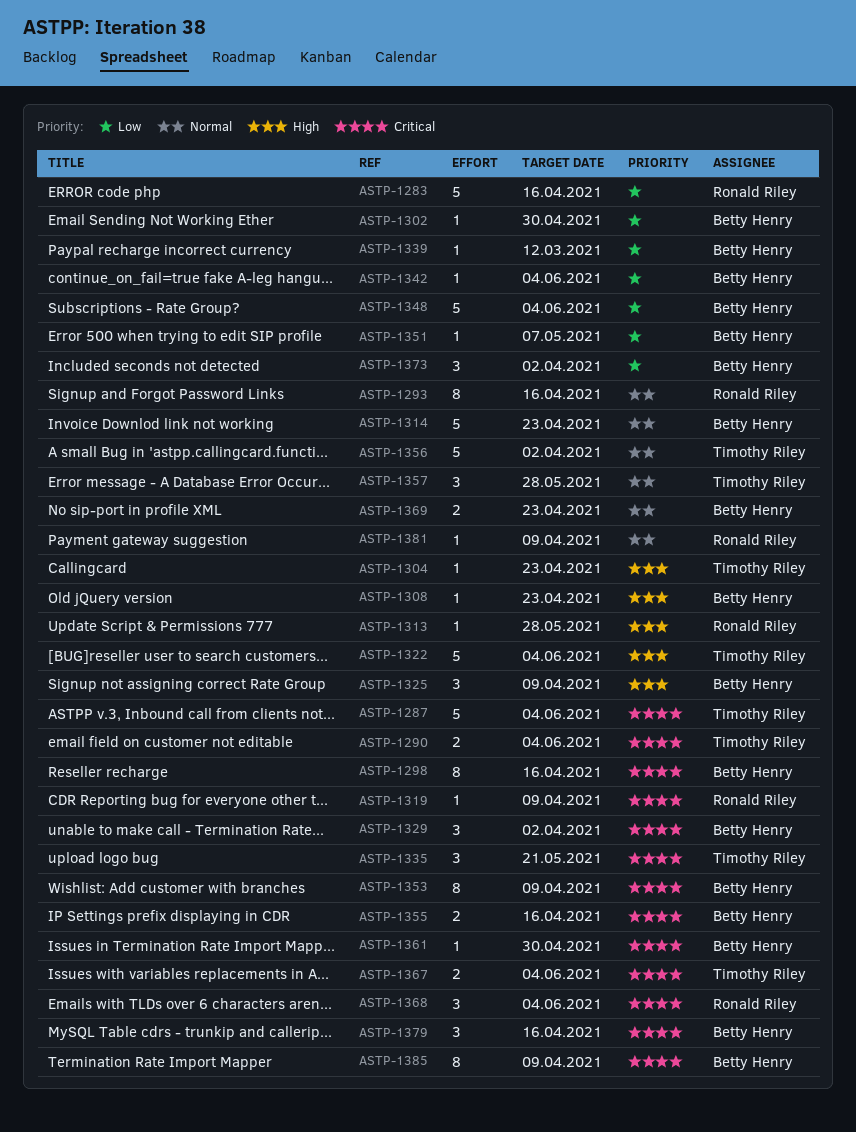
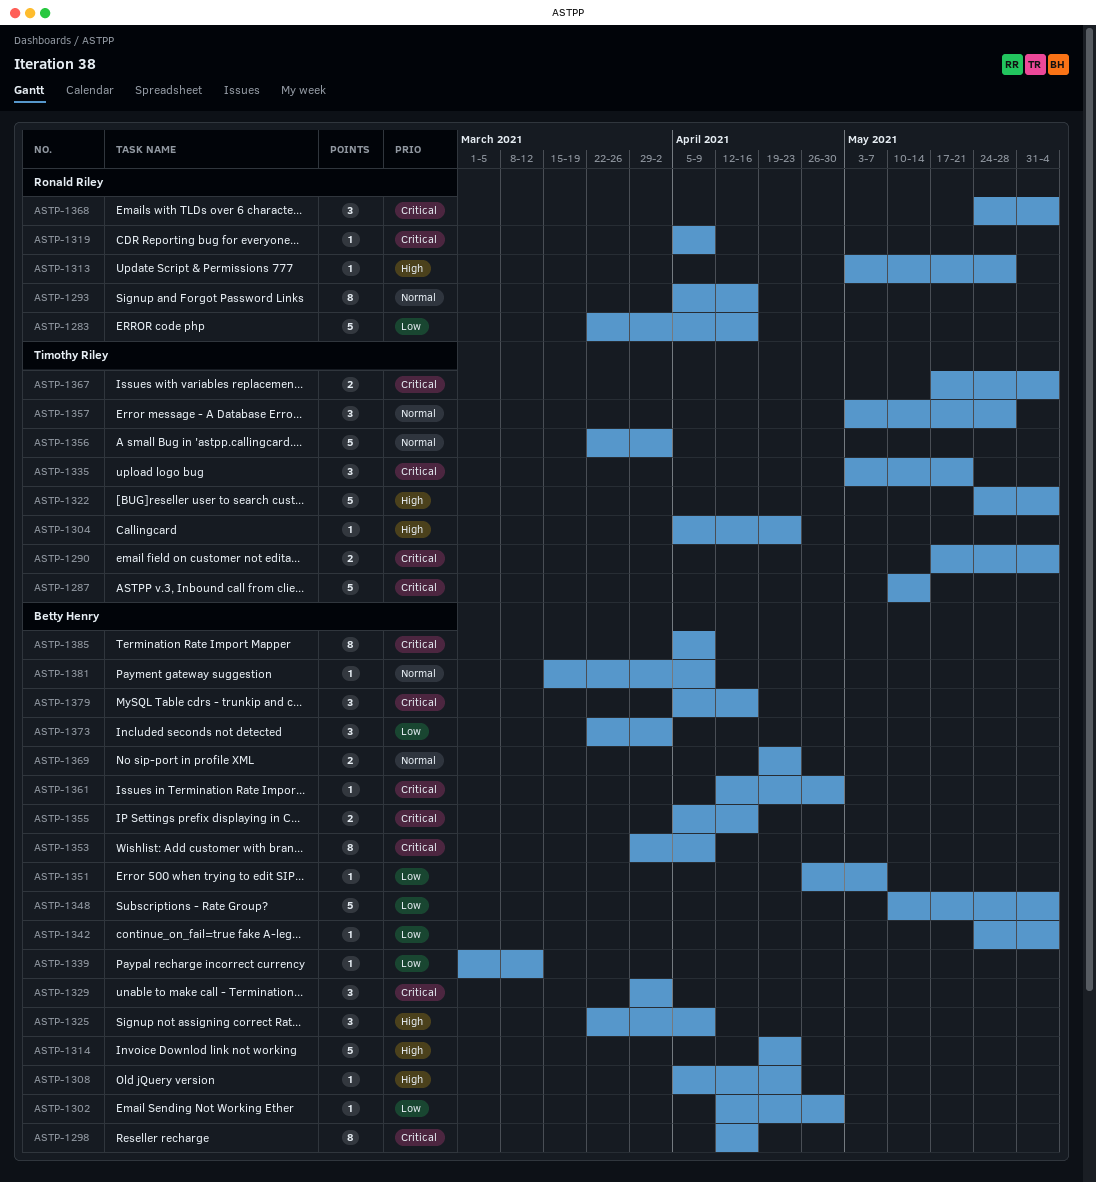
ASTP-1287, due: Jun 4 -> May 14
ASTP-1314, priority: Normal -> High
ASTP-1381, owner: Ronald Riley -> Betty Henry

